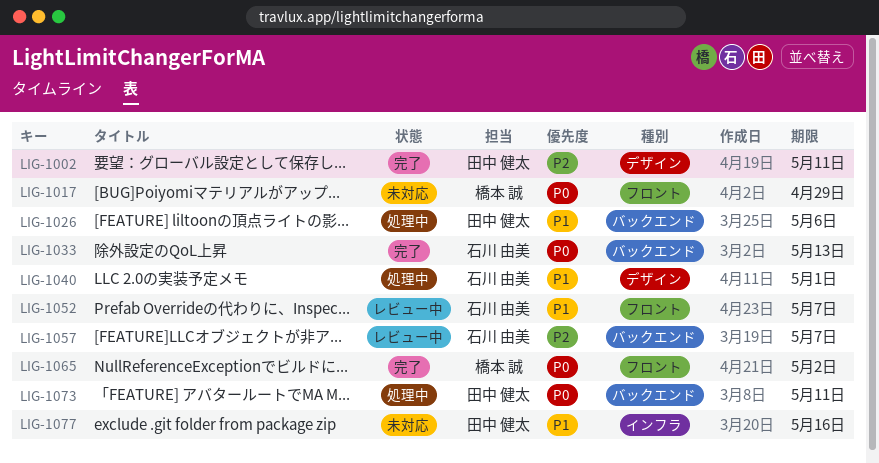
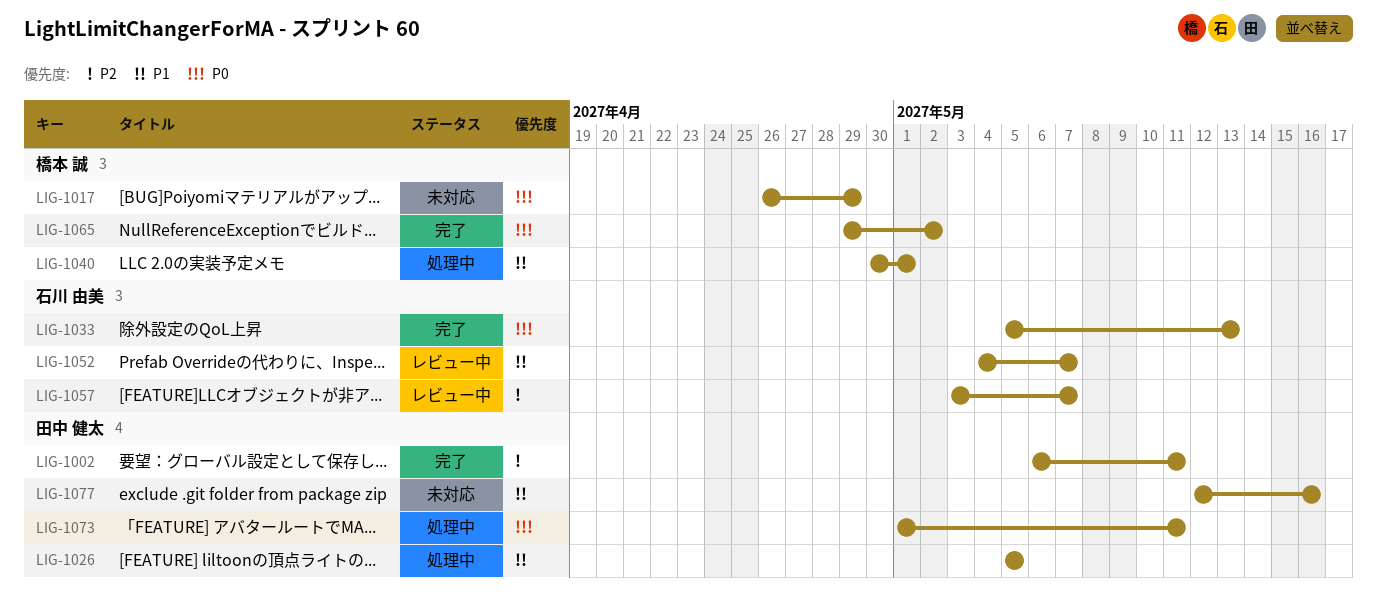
LIG-1026, due: May 6 -> May 5
LIG-1040, owner: 石川 由美 -> 橋本 誠

